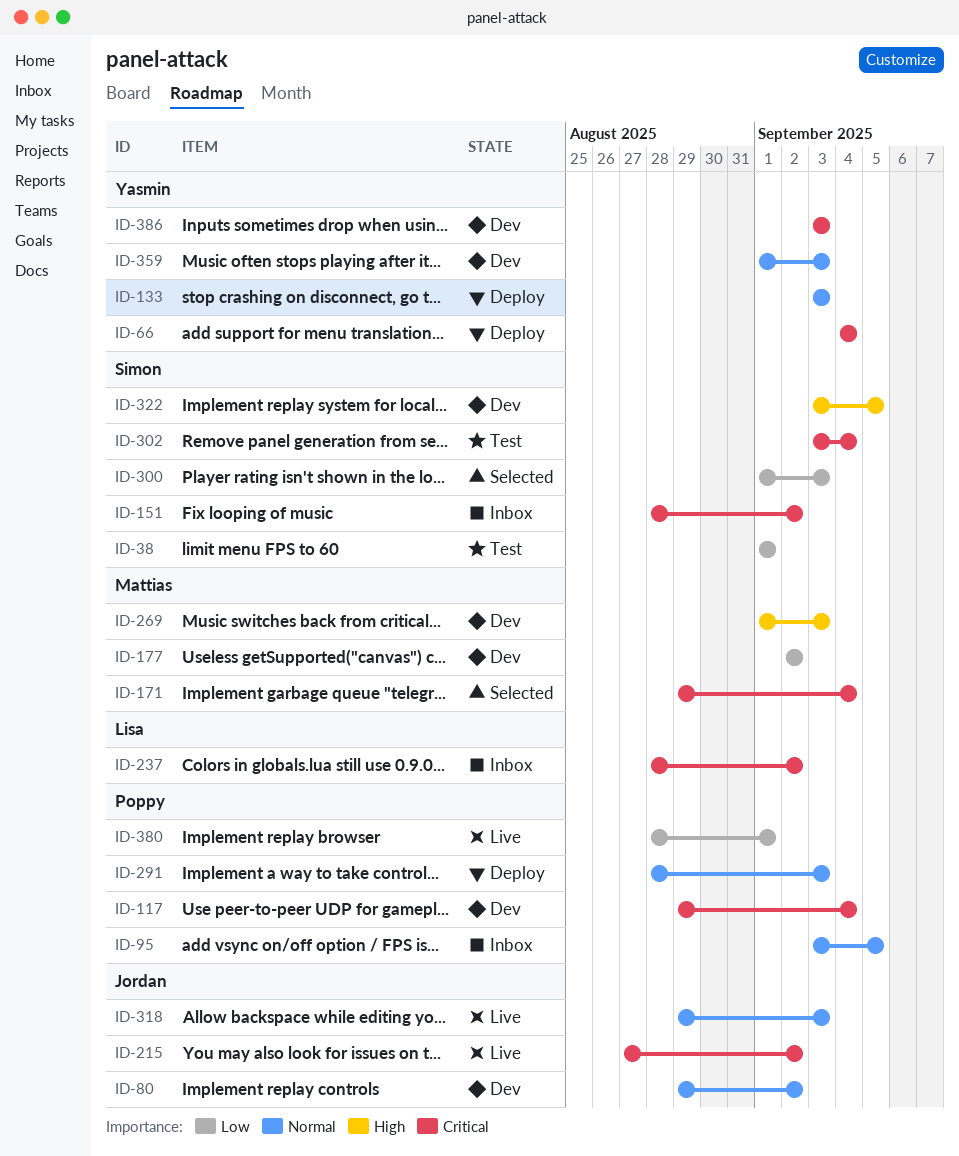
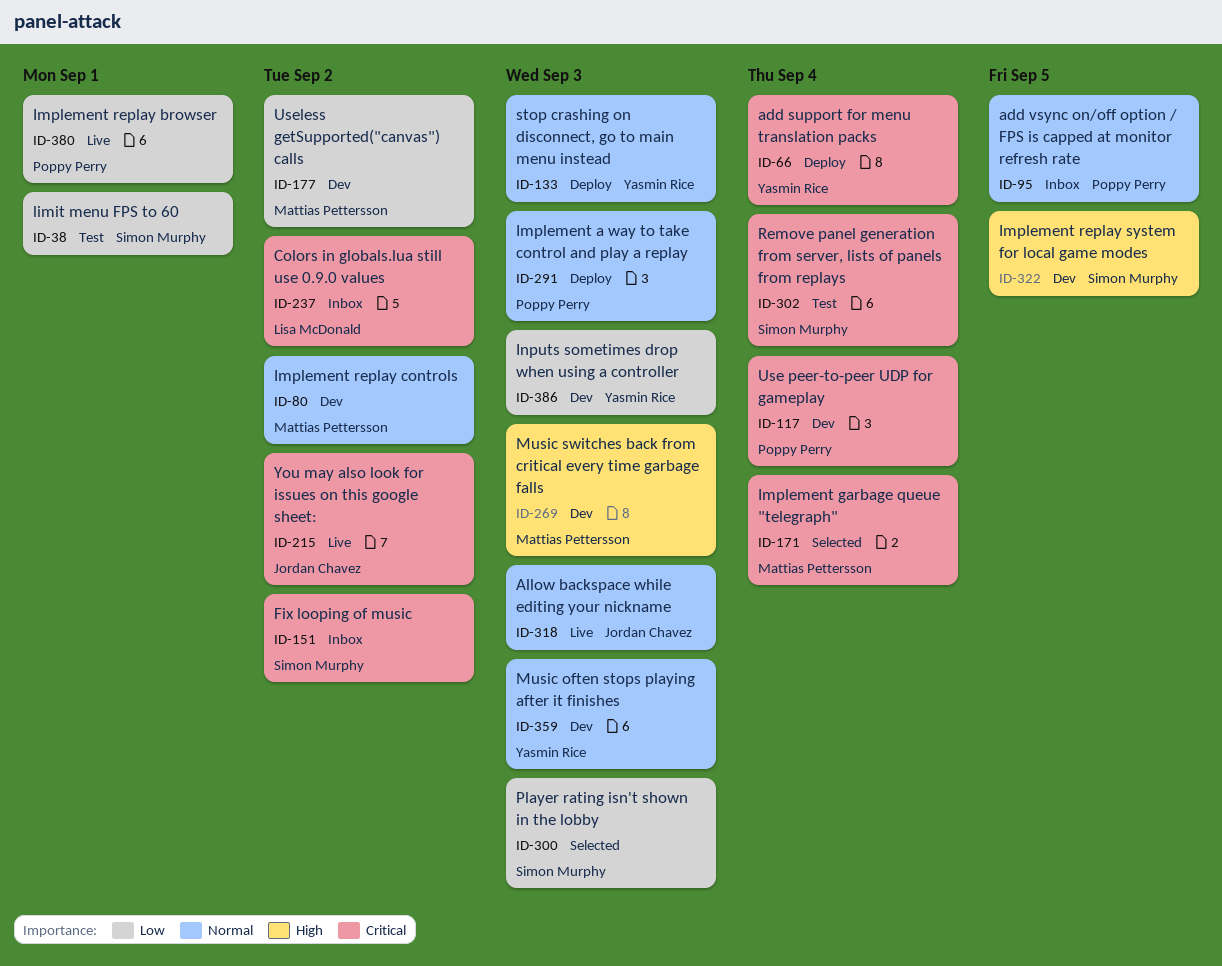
ID-80, owner: Jordan Chavez -> Mattias Pettersson
ID-386, priority: Critical -> Low

